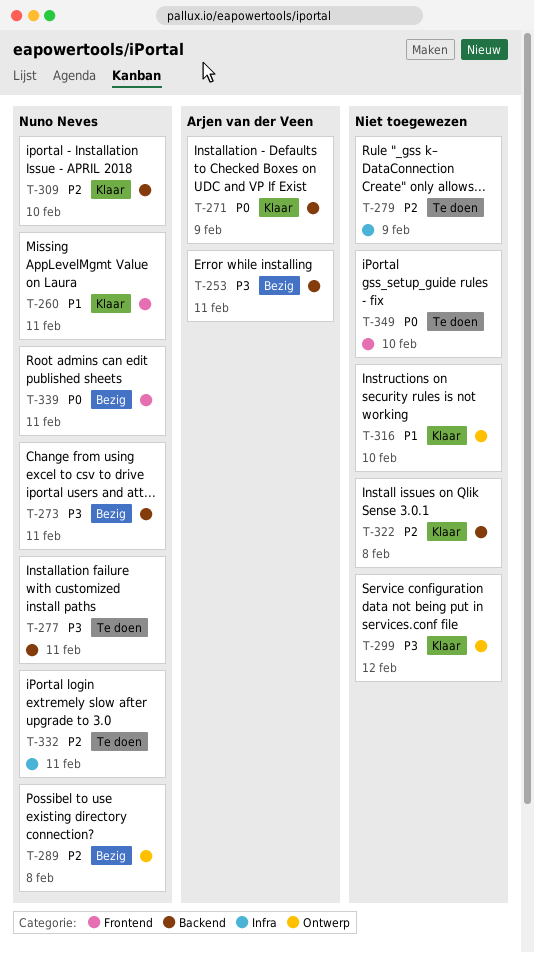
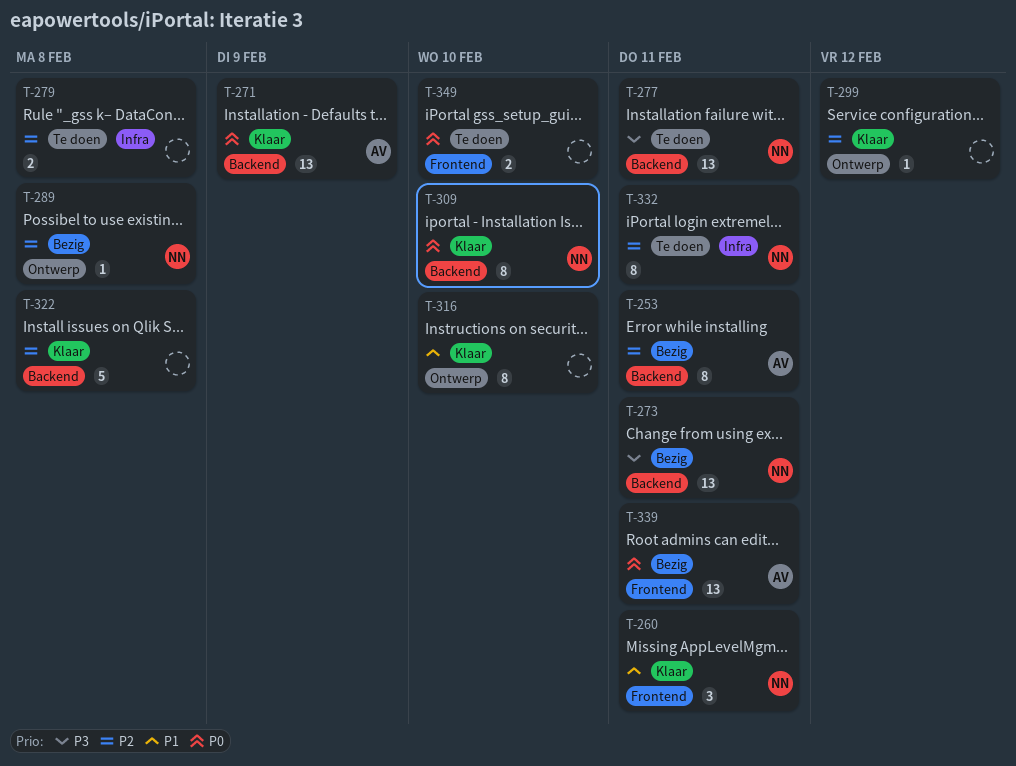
T-253, priority: P3 -> P2
T-279, due: Feb 9 -> Feb 8
T-299, priority: P3 -> P2
T-309, priority: P2 -> P0
T-339, owner: Nuno Neves -> Arjen van der Veen

